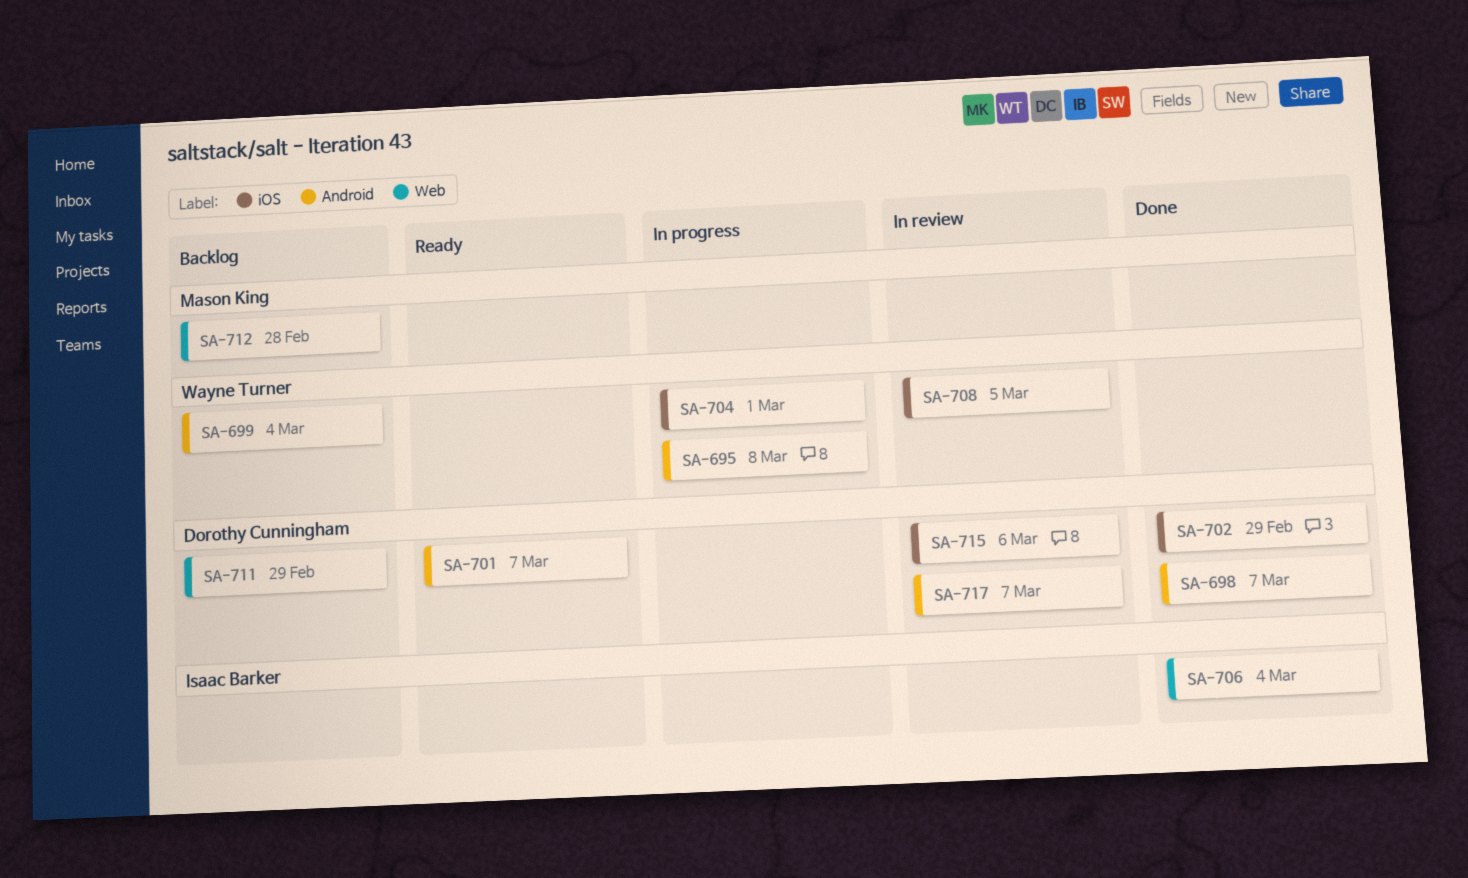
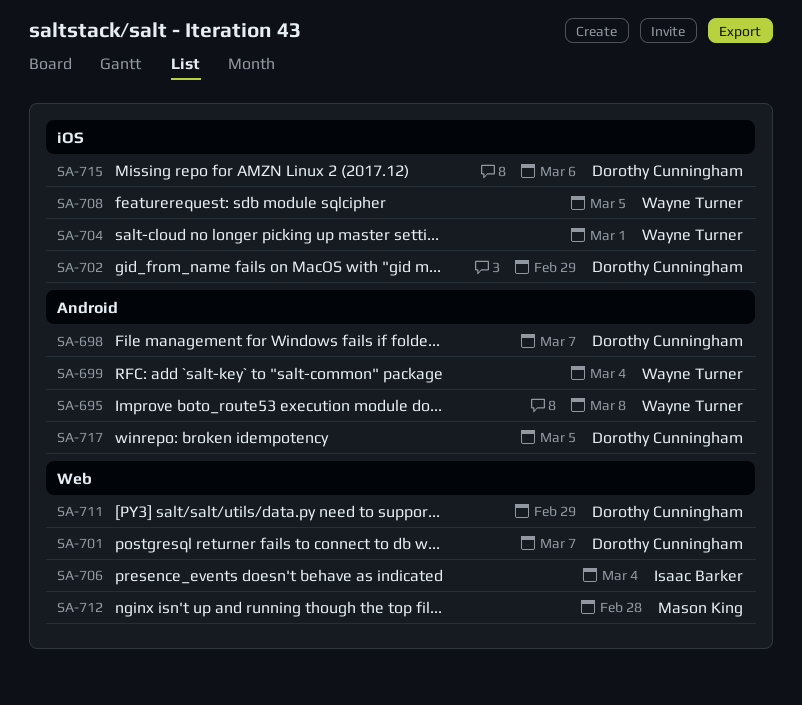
SA-701, label: Android -> Web
SA-717, due: Mar 7 -> Mar 5

